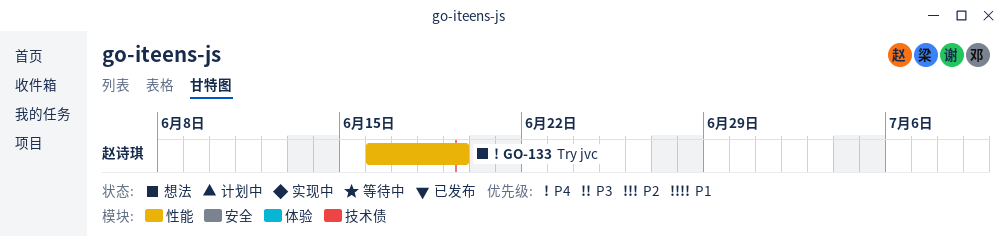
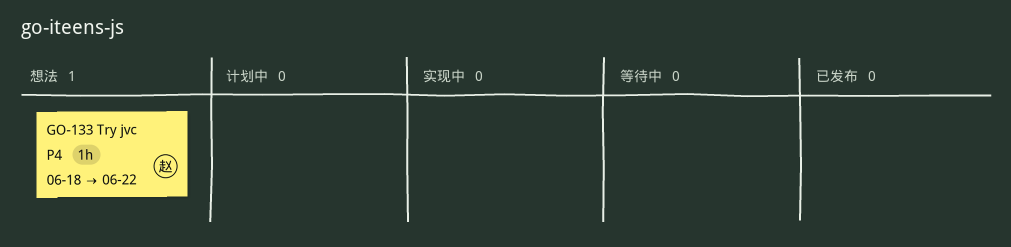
GO-133, start: Jun 16 -> Jun 18
GO-133, due: Jun 19 -> Jun 22

